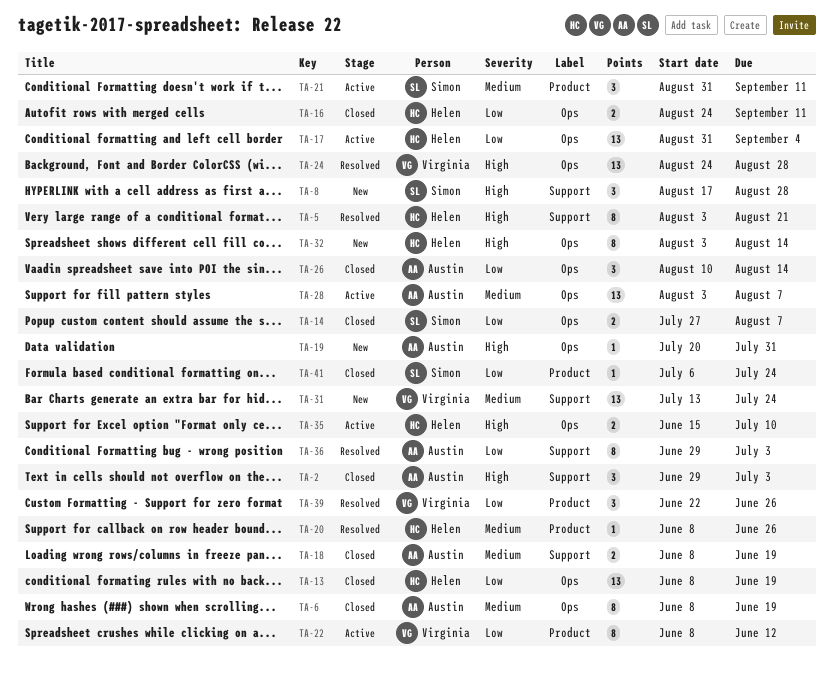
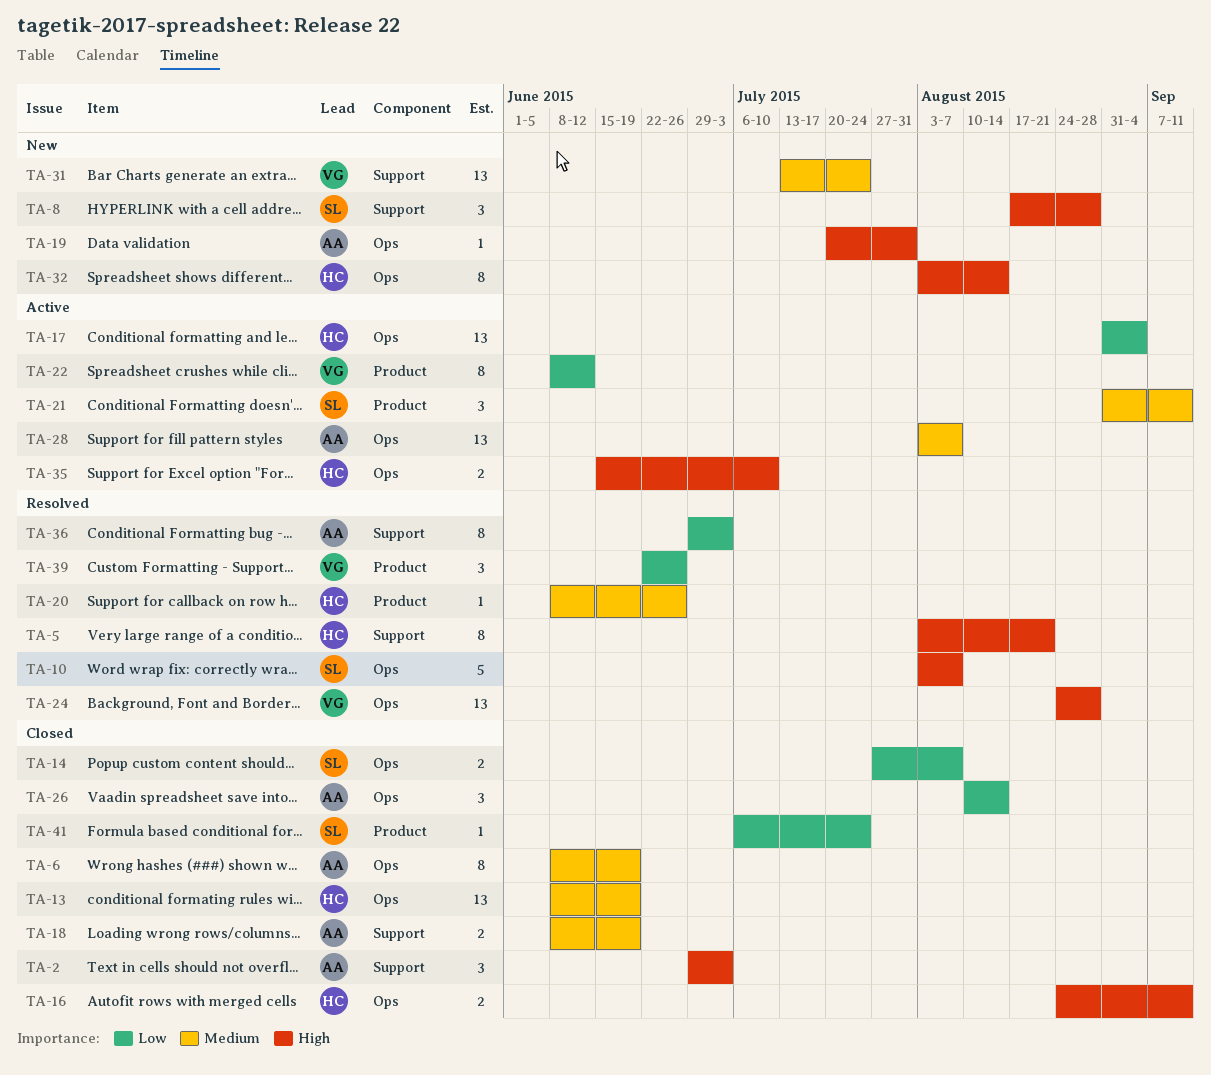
TA-10: none -> present
TA-13, priority: Low -> Medium
TA-16, priority: Low -> High

